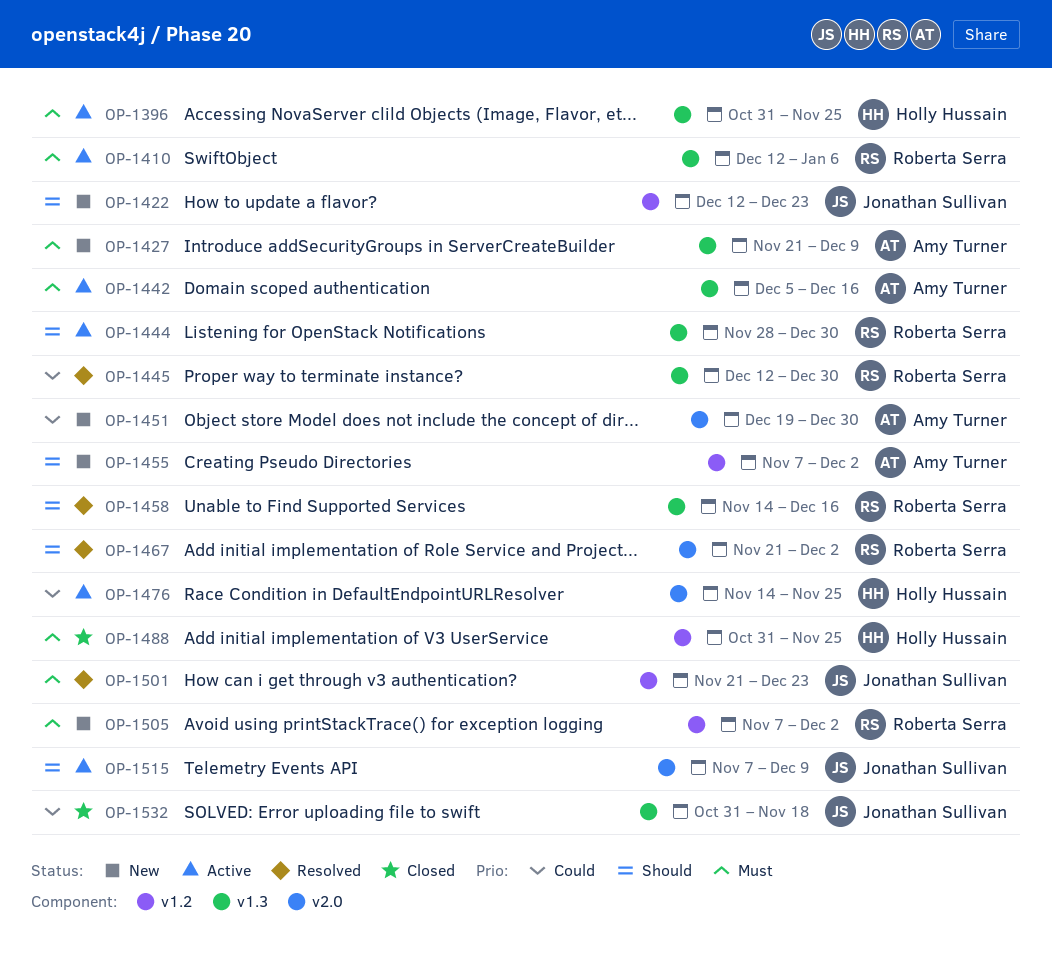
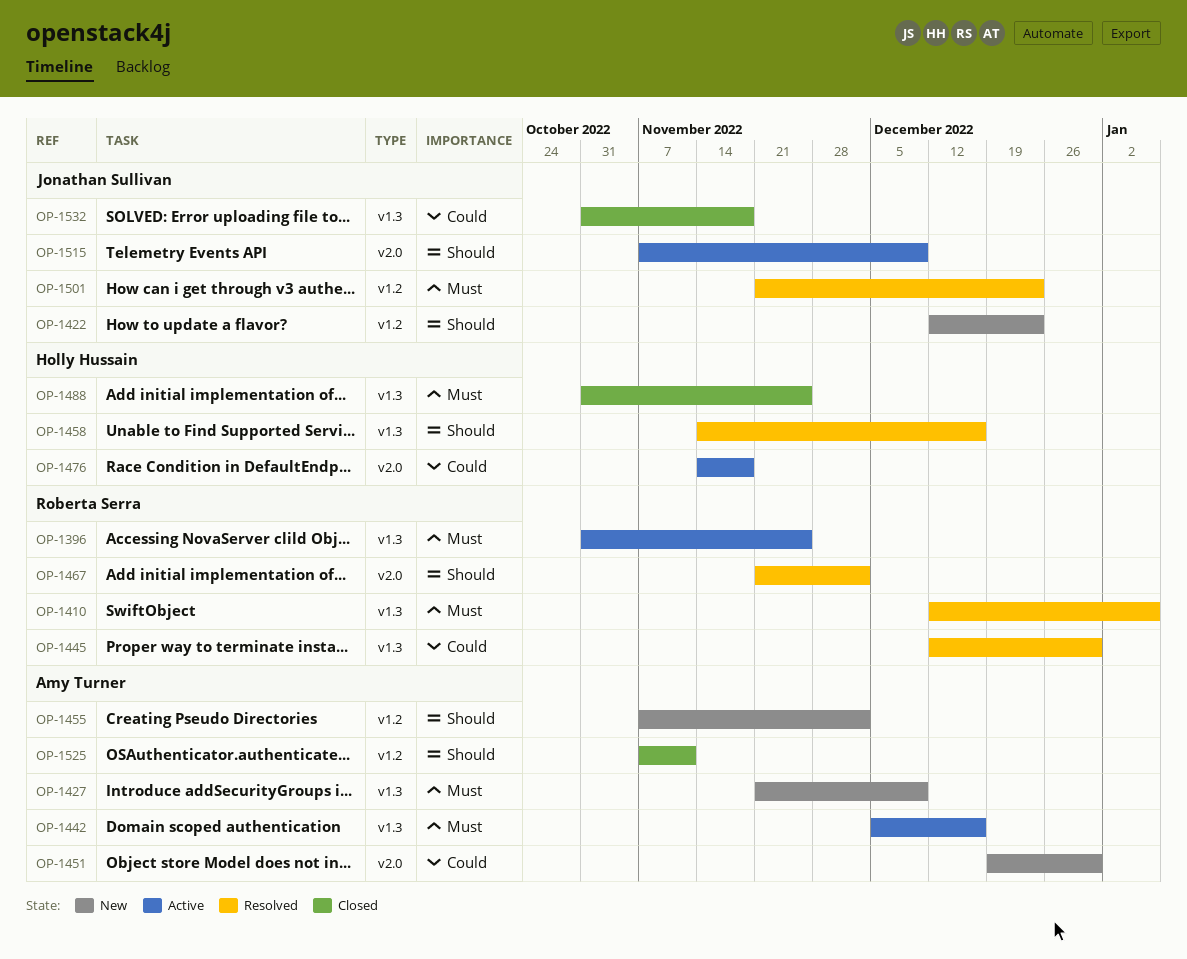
OP-1396, owner: Holly Hussain -> Roberta Serra
OP-1410, status: Active -> Resolved
OP-1444: present -> none
OP-1458, owner: Roberta Serra -> Holly Hussain
OP-1476, due: Nov 25 -> Nov 18
OP-1488, label: v1.2 -> v1.3
OP-1505: present -> none
OP-1525: none -> present

